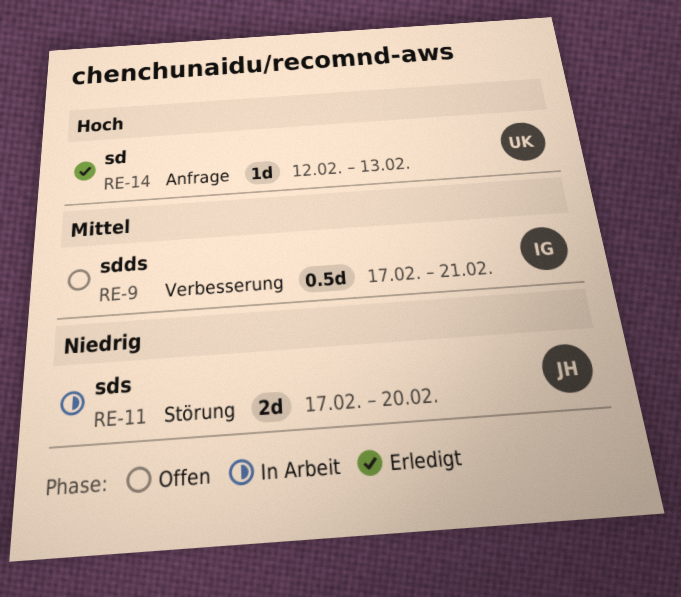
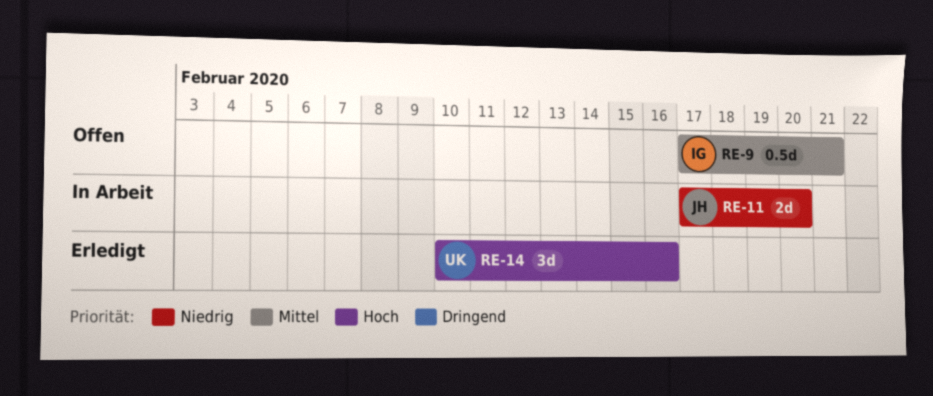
RE-14, estimate: 1d -> 3d
RE-14, start: Feb 12 -> Feb 10
RE-14, due: Feb 13 -> Feb 16

